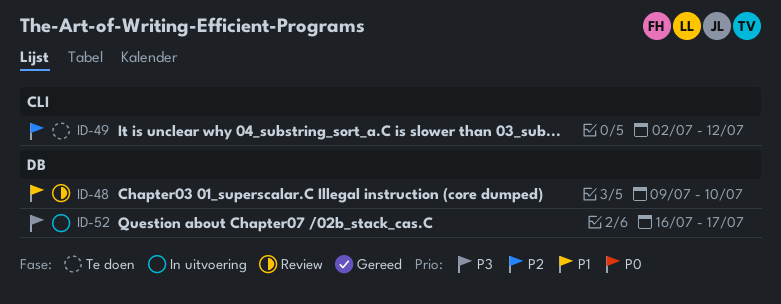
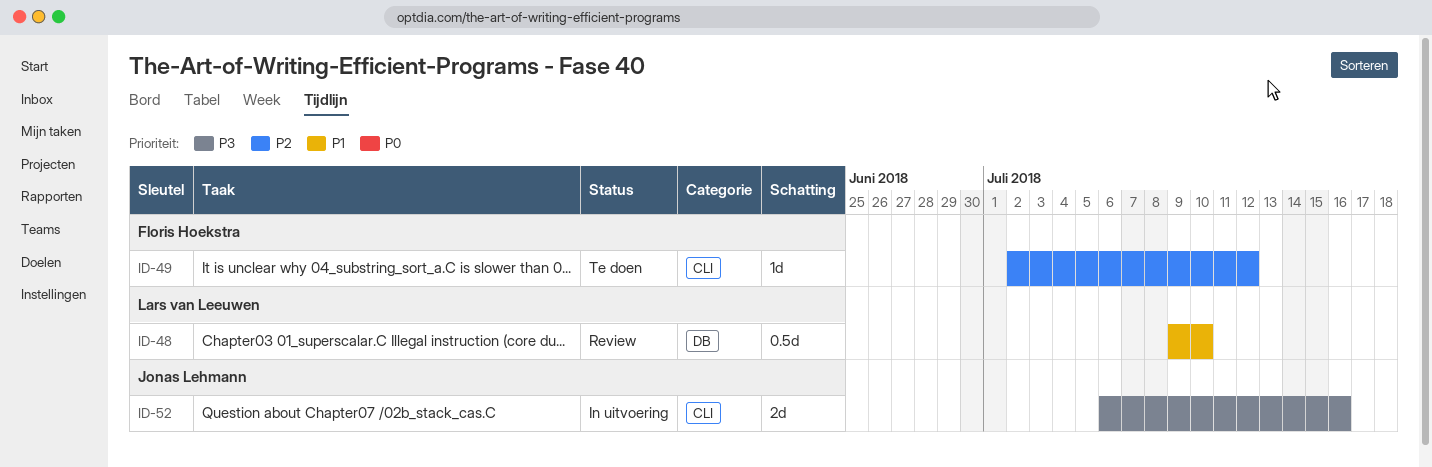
ID-52, label: DB -> CLI
ID-52, start: Jul 16 -> Jul 6
ID-52, due: Jul 17 -> Jul 16

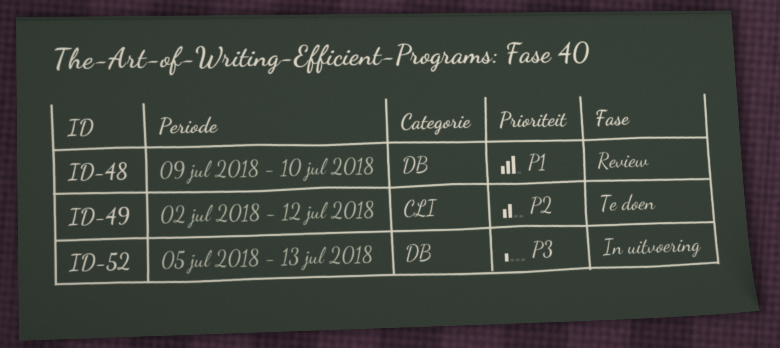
ID-52, label: CLI -> DB
ID-52, start: Jul 6 -> Jul 5
ID-52, due: Jul 16 -> Jul 13

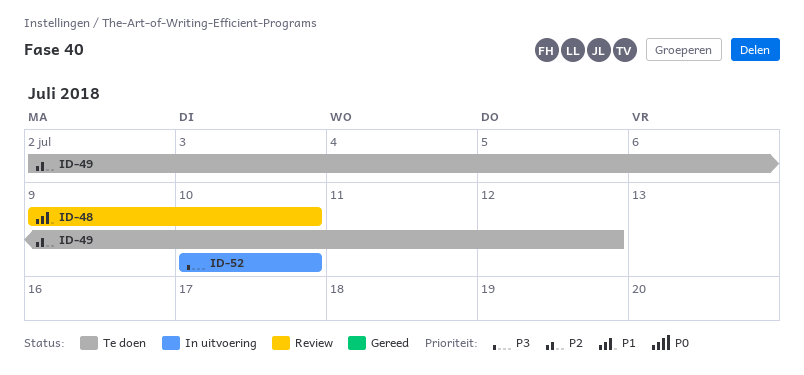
ID-52, start: Jul 5 -> Jul 10
ID-52, due: Jul 13 -> Jul 10

